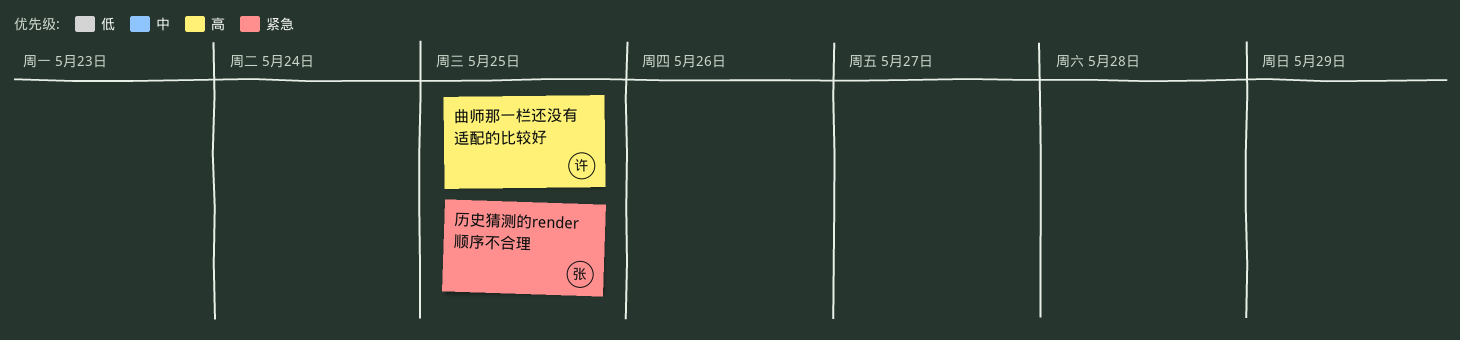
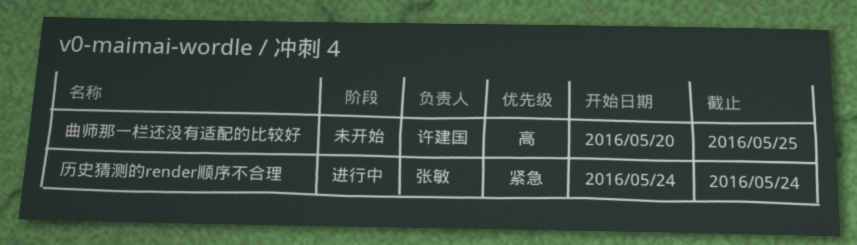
历史猜测的render顺序不合理, due: May 25 -> May 24

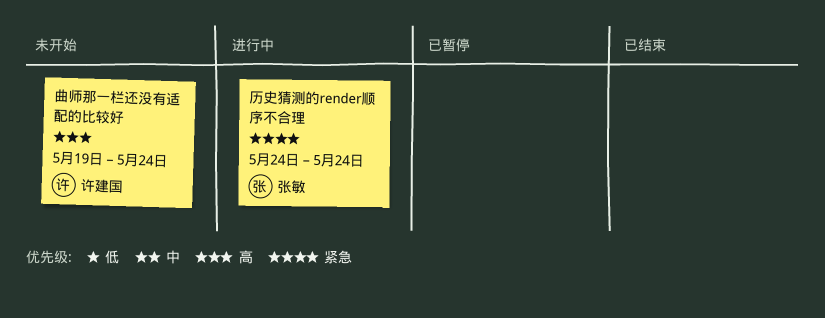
曲师那一栏还没有适配的比较好, start: May 20 -> May 19
曲师那一栏还没有适配的比较好, due: May 25 -> May 24

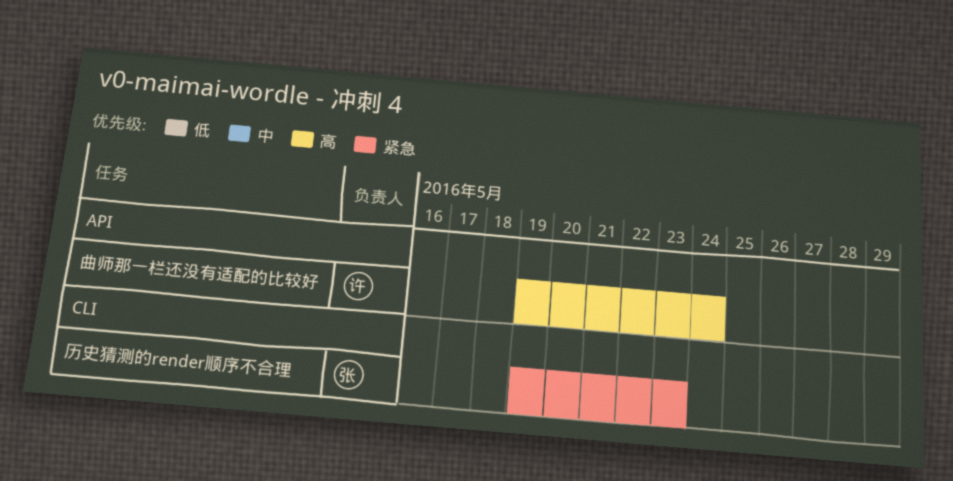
历史猜测的render顺序不合理, start: May 24 -> May 19
历史猜测的render顺序不合理, due: May 24 -> May 23

